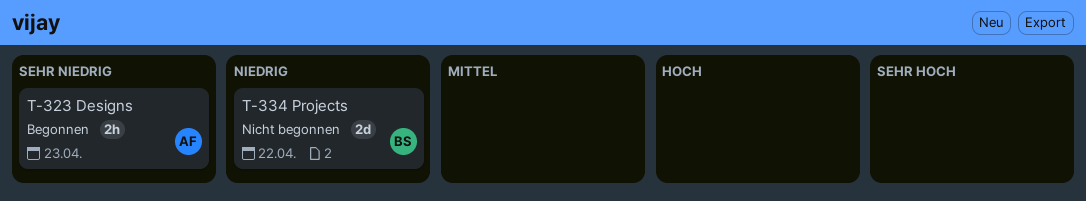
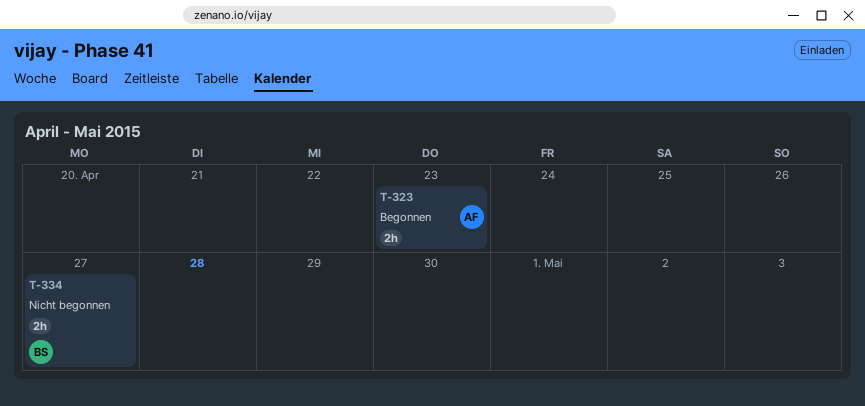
T-334, estimate: 2d -> 2h
T-334, due: Apr 22 -> Apr 27

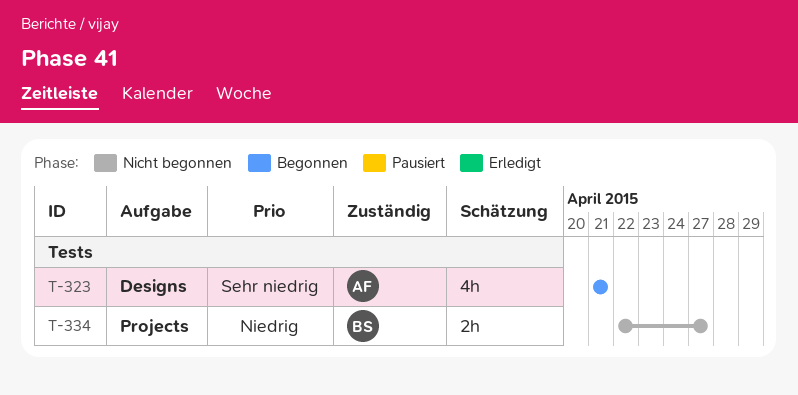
T-323, estimate: 2h -> 4h
T-323, due: Apr 23 -> Apr 21

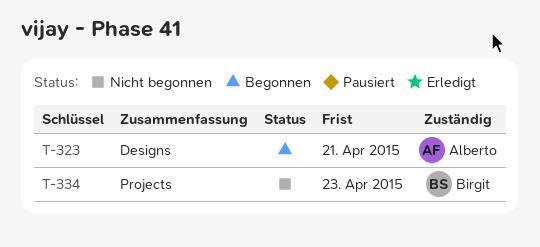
T-334, due: Apr 27 -> Apr 23

